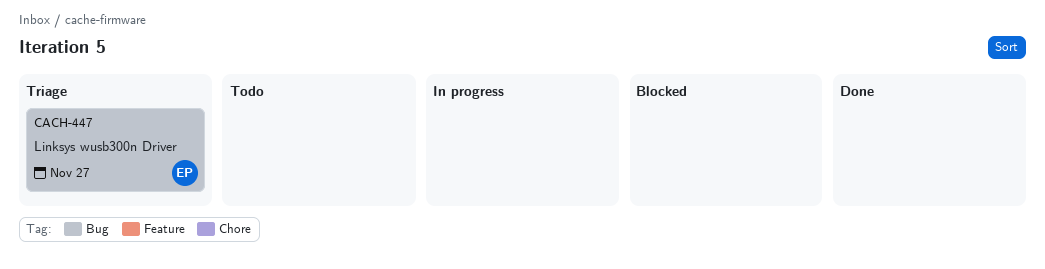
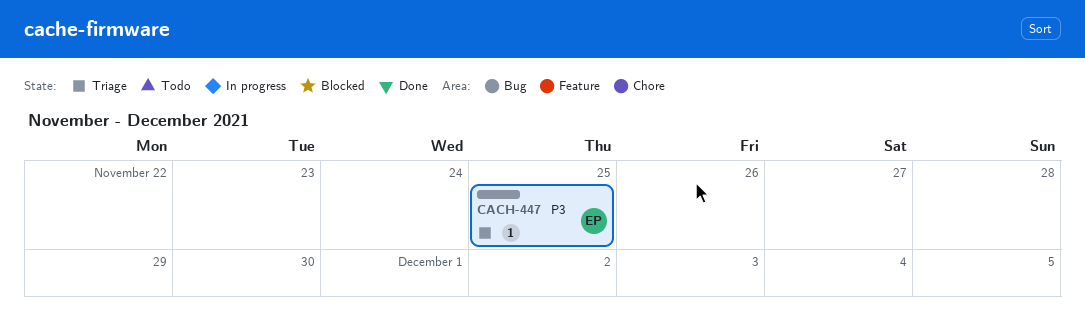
CACH-447, due: Nov 27 -> Nov 25

